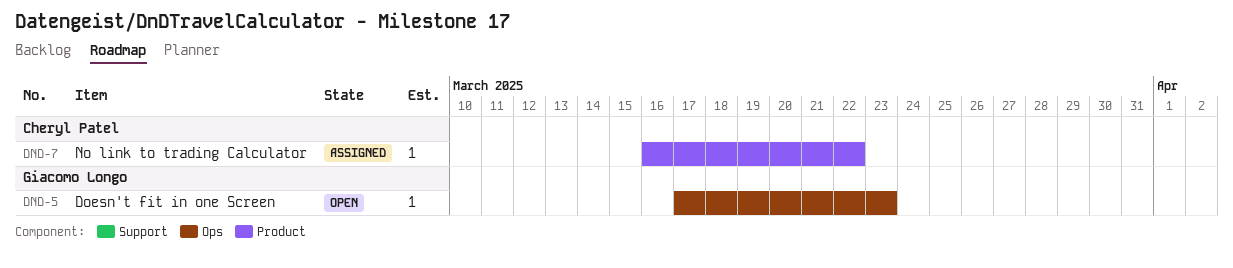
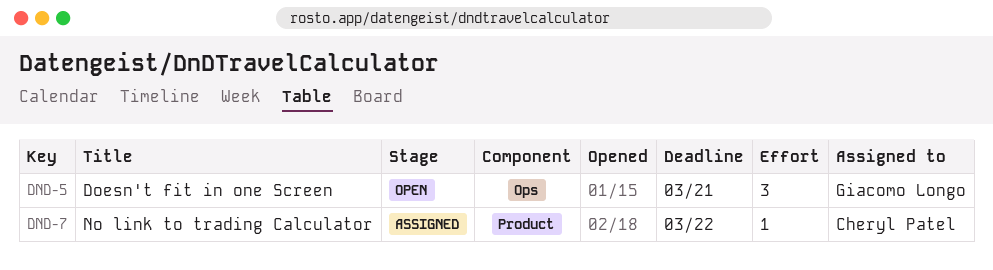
DND-5, estimate: 1 -> 3
DND-5, due: Mar 23 -> Mar 21

